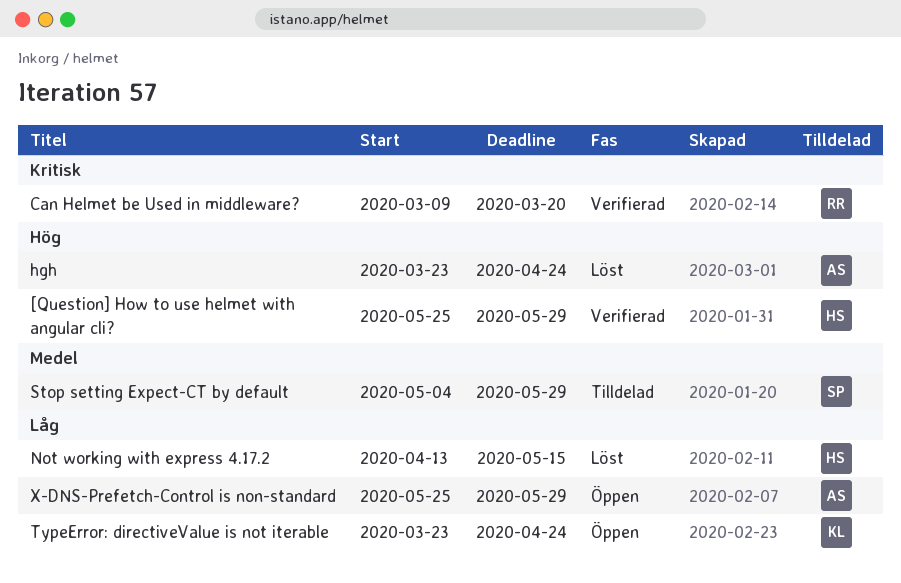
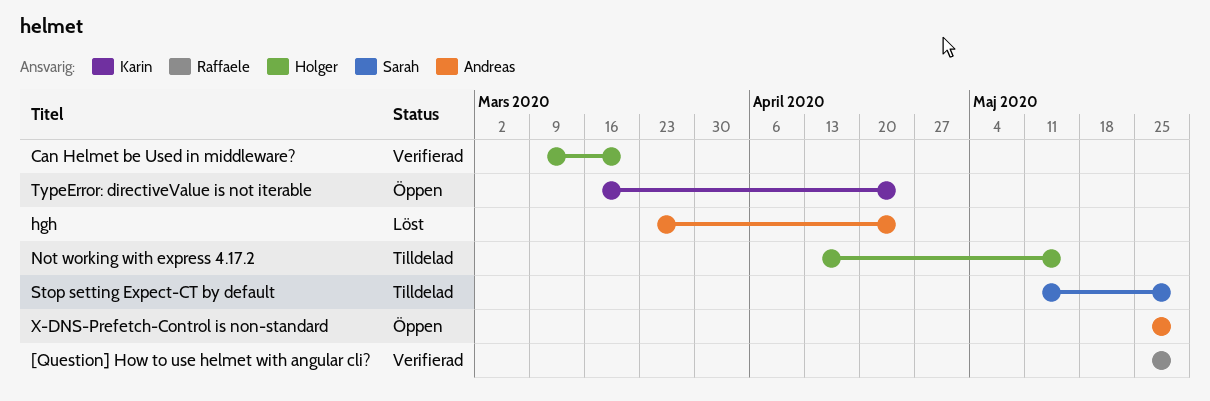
[Question] How to use helmet with angular cli?, owner: Holger -> Raffaele
Can Helmet be Used in middleware?, owner: Raffaele -> Holger
Not working with express 4.17.2, status: Löst -> Tilldelad
Stop setting Expect-CT by default, start: May 4 -> May 11
TypeError: directiveValue is not iterable, start: Mar 23 -> Mar 16

